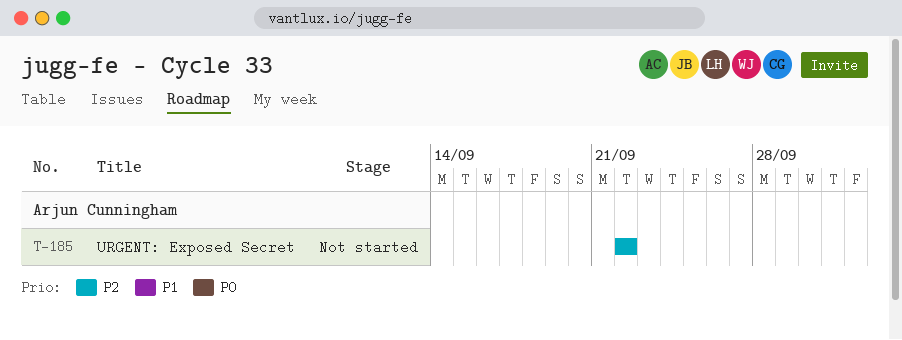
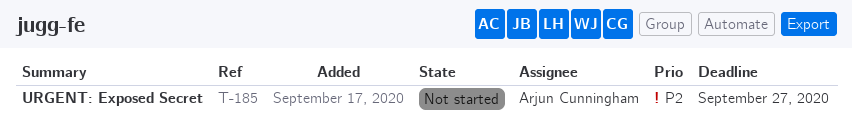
T-185, due: Sep 22 -> Sep 27

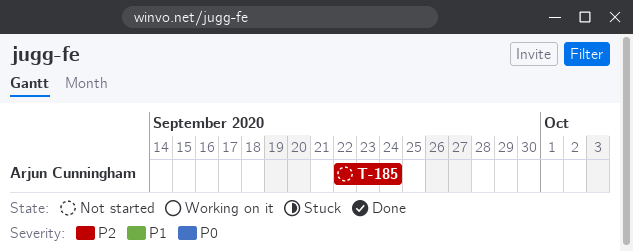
T-185, due: Sep 27 -> Sep 24

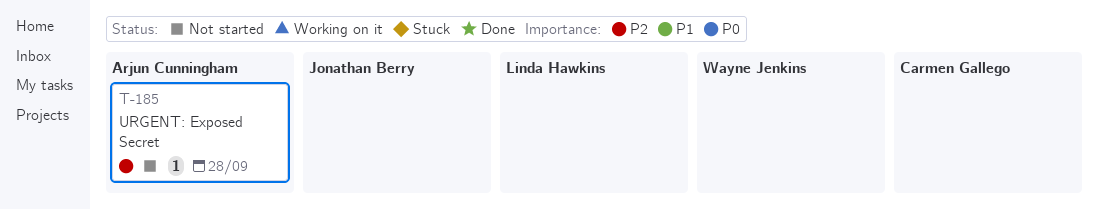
T-185, due: Sep 24 -> Sep 28

